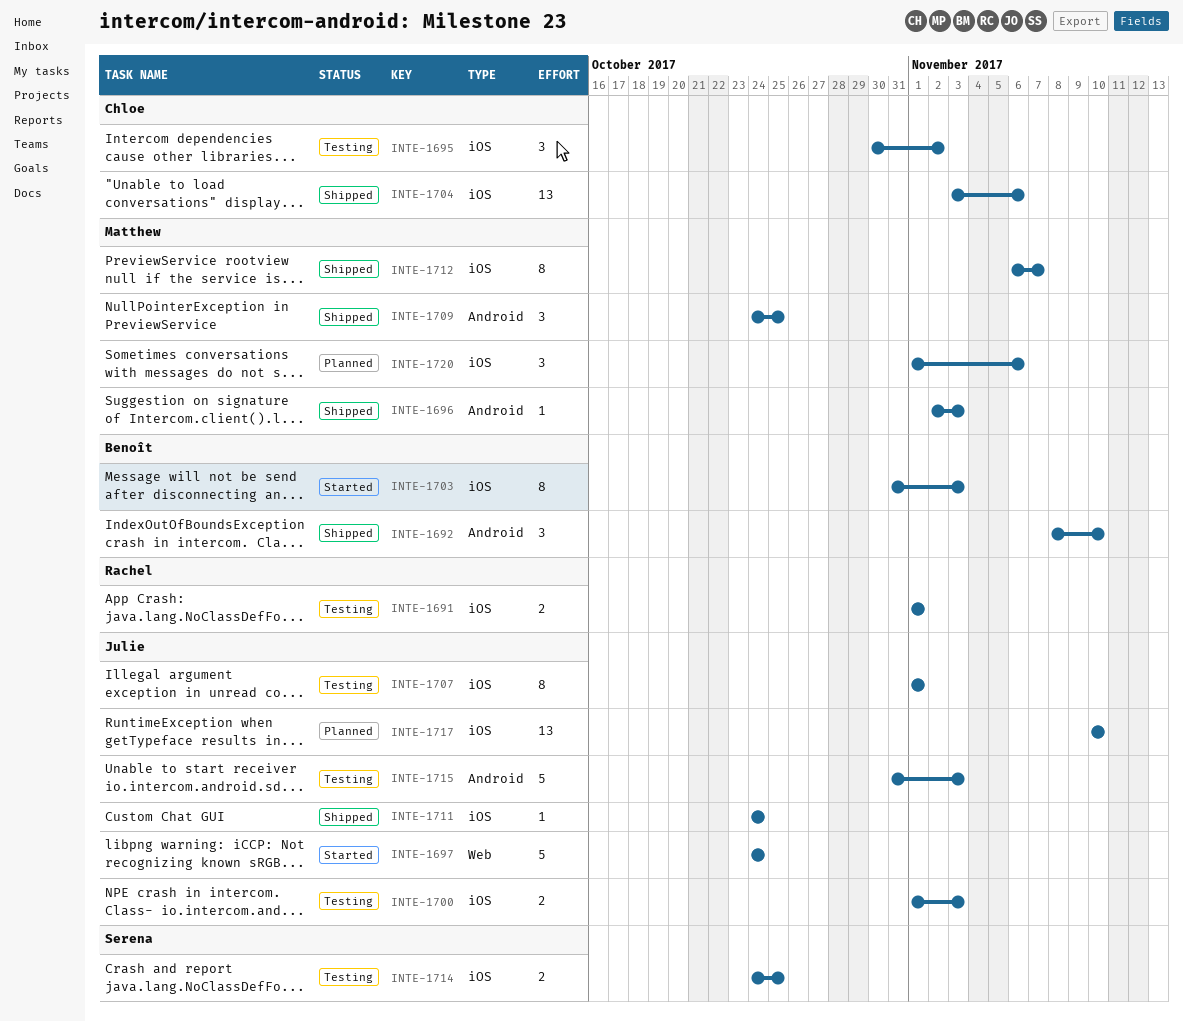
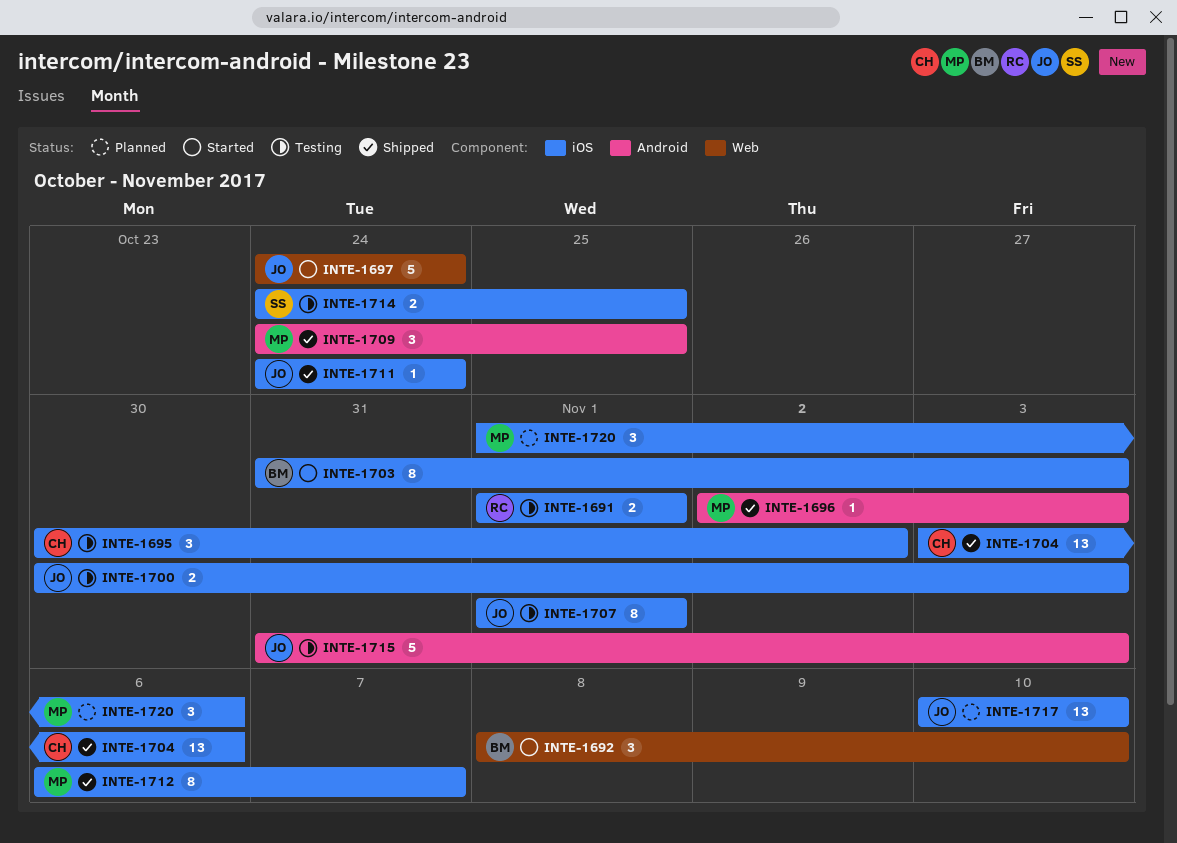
INTE-1692, status: Shipped -> Started
INTE-1692, label: Android -> Web
INTE-1700, start: Nov 1 -> Oct 30

